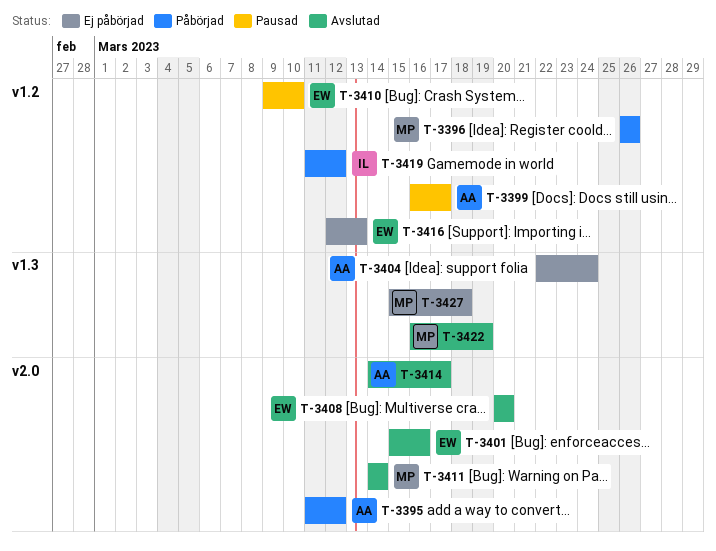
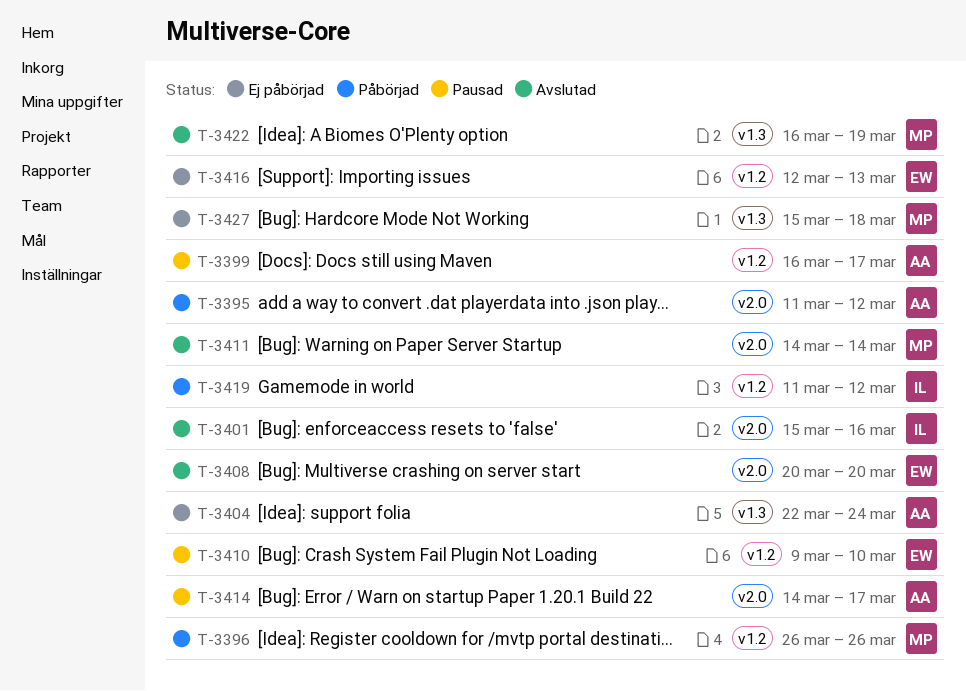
T-3401, owner: EW -> IL
T-3414, status: Avslutad -> Pausad

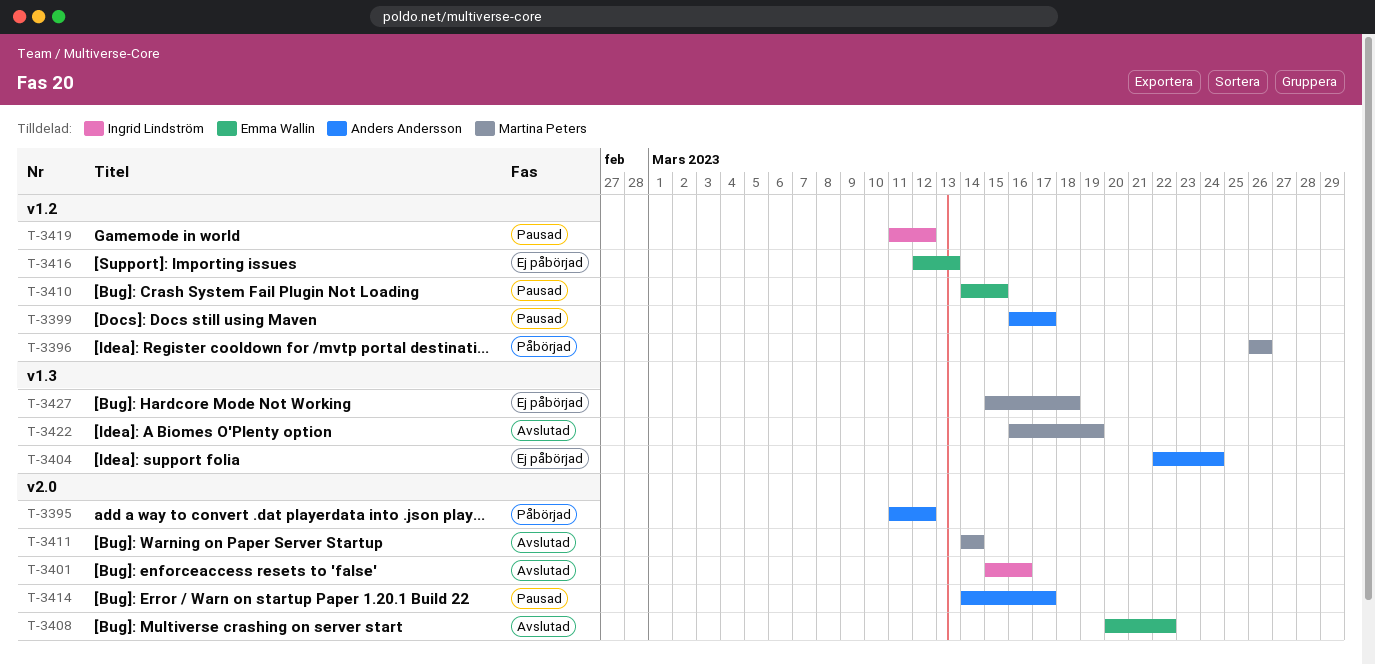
T-3408, due: Mar 20 -> Mar 22
T-3410, start: Mar 9 -> Mar 14
T-3410, due: Mar 10 -> Mar 15
T-3419, status: Påbörjad -> Pausad

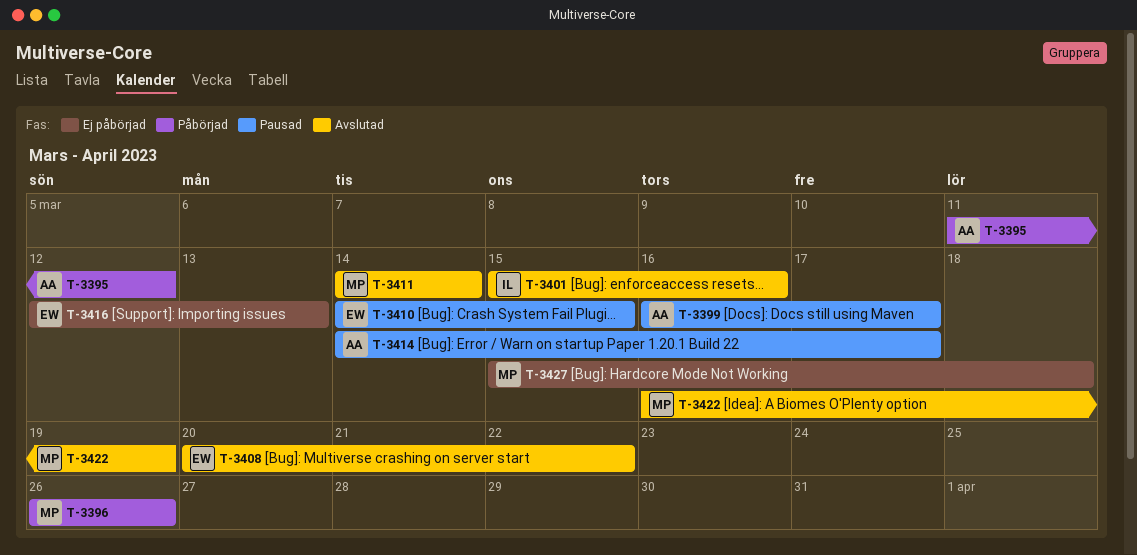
T-3404: present -> none
T-3419: present -> none

